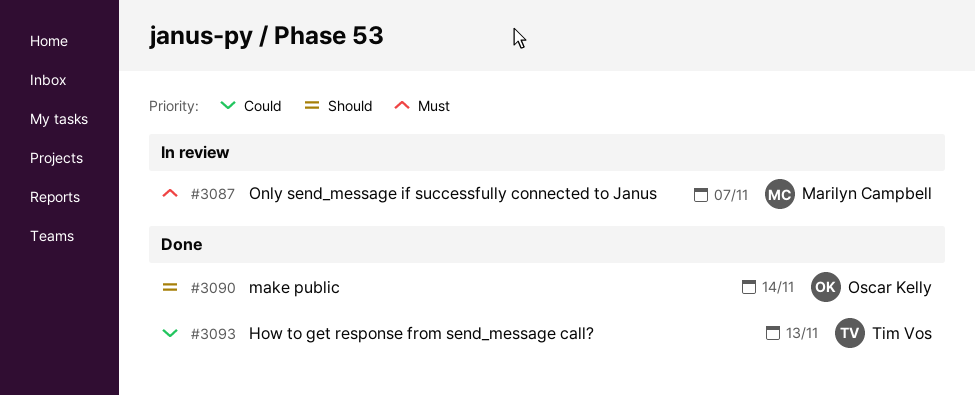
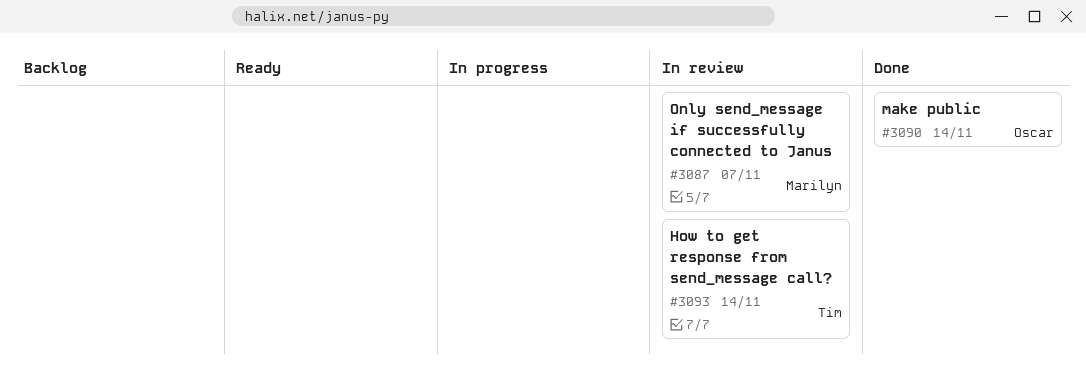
#3093, status: Done -> In review
#3093, due: Nov 13 -> Nov 14

